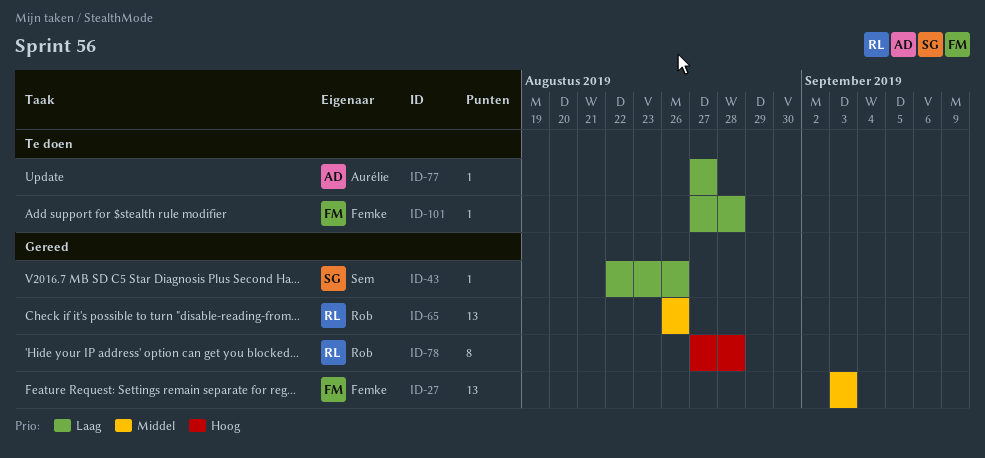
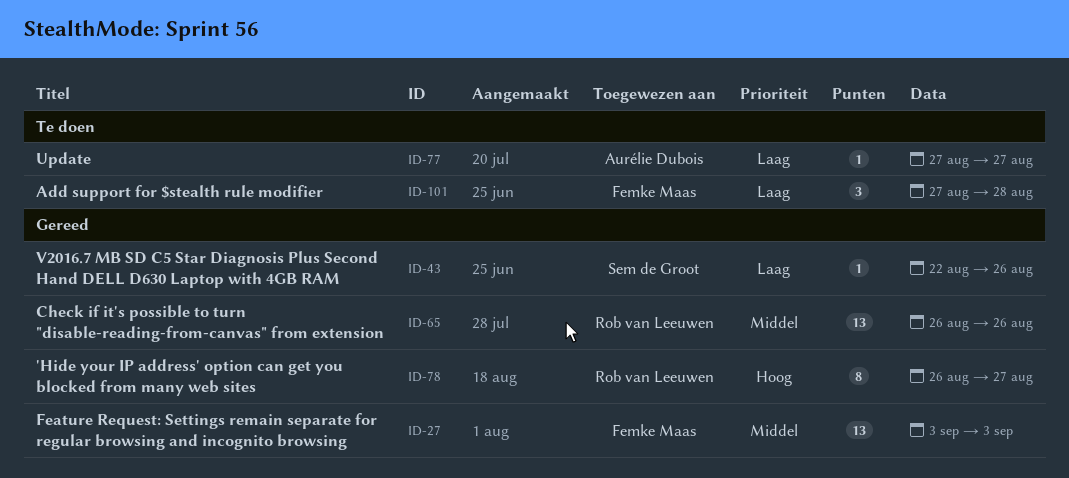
ID-78, start: Aug 27 -> Aug 26
ID-78, due: Aug 28 -> Aug 27
ID-101, estimate: 1 -> 3

